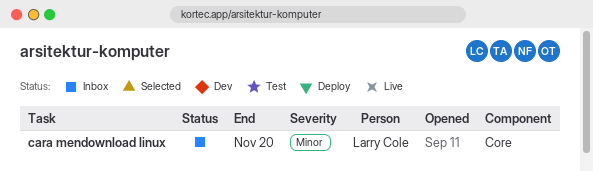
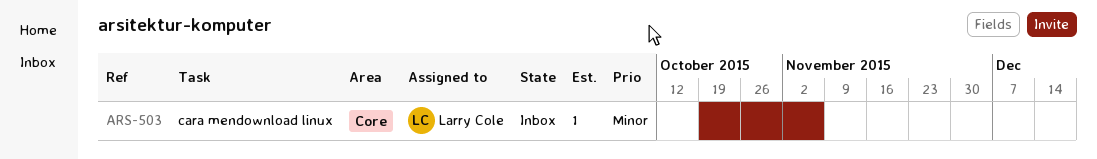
cara mendownload linux, due: Nov 20 -> Nov 6

